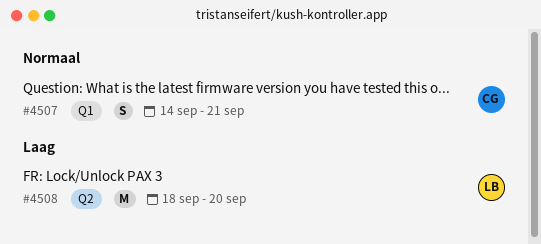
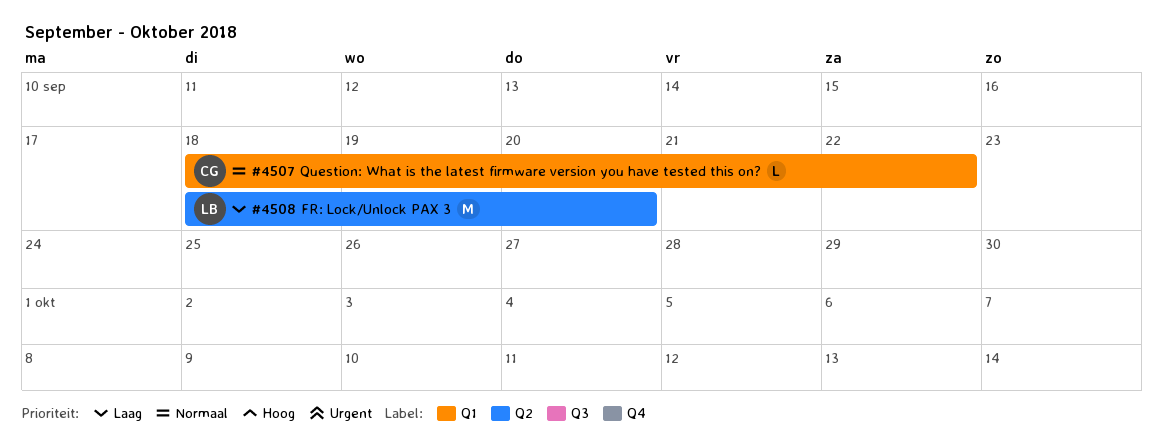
#4507, estimate: S -> L
#4507, start: Sep 14 -> Sep 18
#4507, due: Sep 21 -> Sep 22

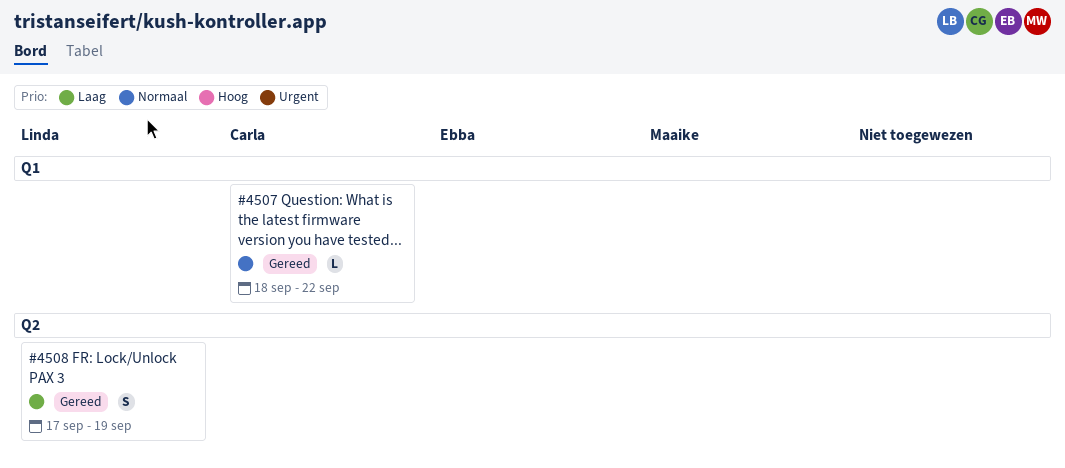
#4508, estimate: M -> S
#4508, start: Sep 18 -> Sep 17
#4508, due: Sep 20 -> Sep 19

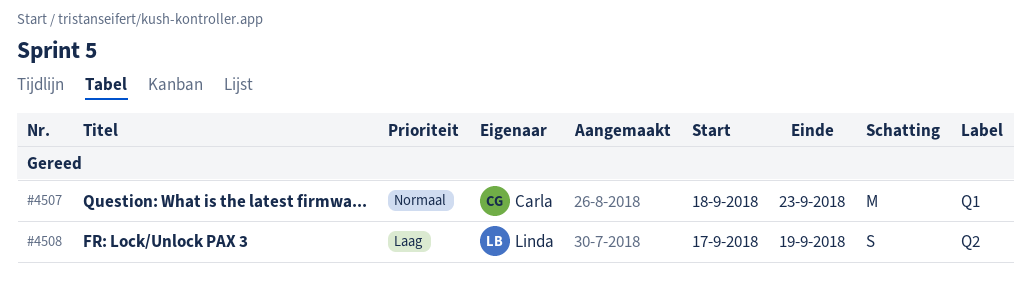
#4507, estimate: L -> M
#4507, due: Sep 22 -> Sep 23

